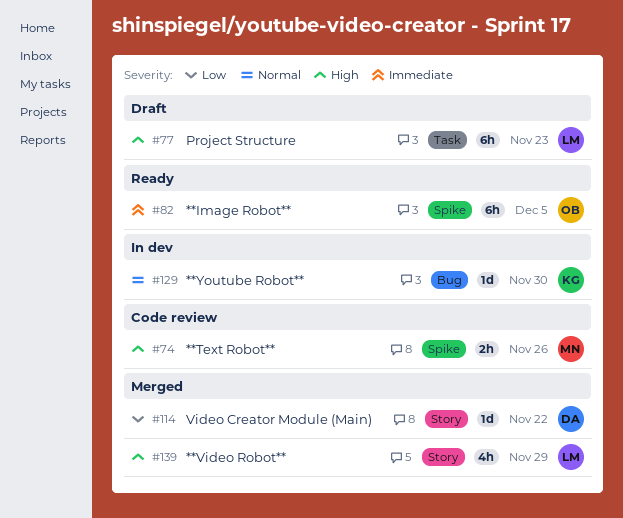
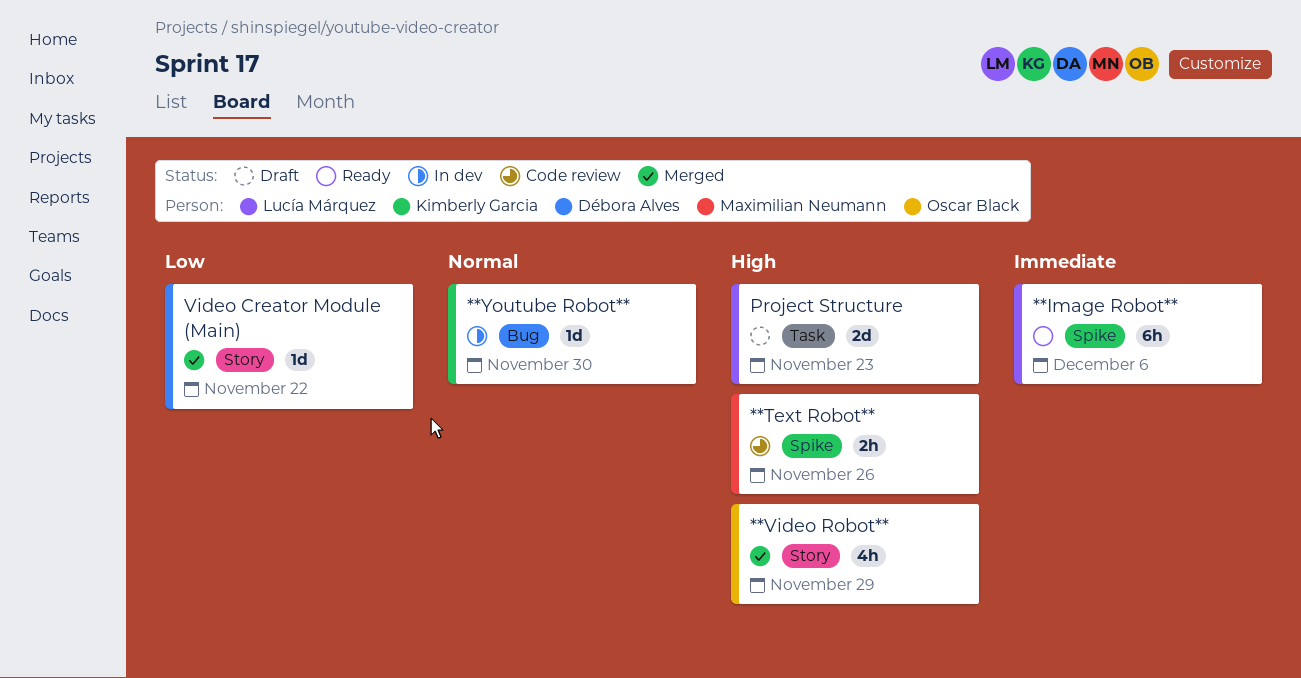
**Image Robot**, owner: Oscar Black -> Lucía Márquez
**Image Robot**, due: Dec 5 -> Dec 6
**Video Robot**, owner: Lucía Márquez -> Oscar Black
Project Structure, estimate: 6h -> 2d

